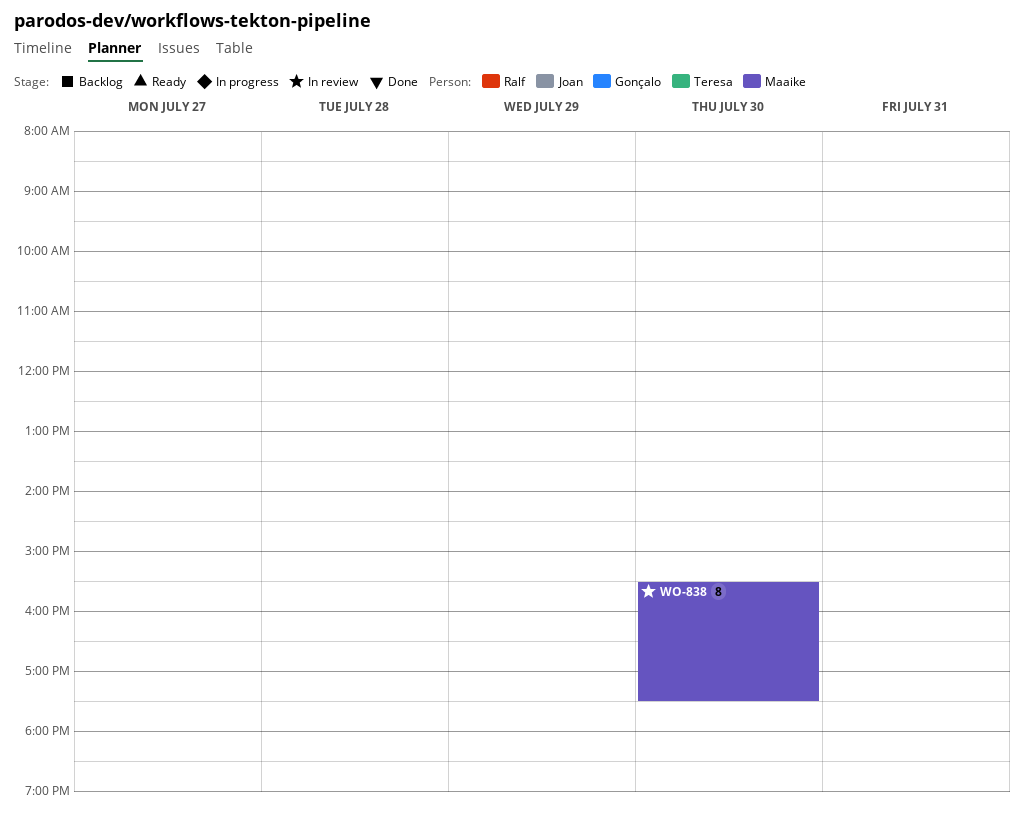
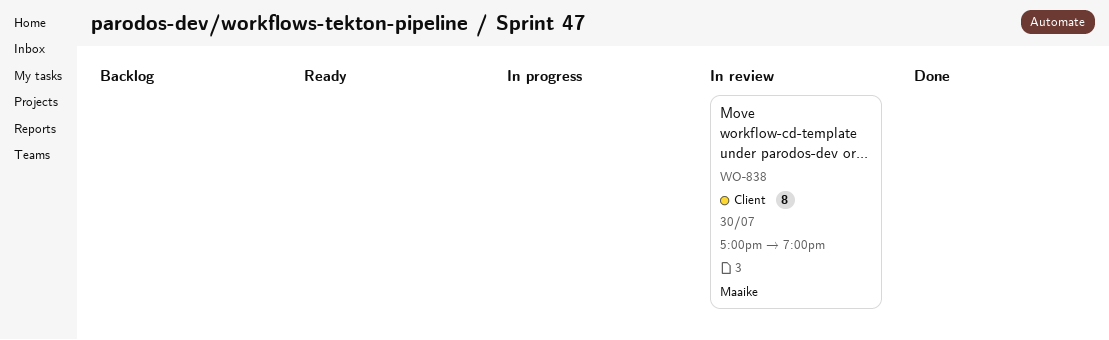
WO-838, begins: 15:30 -> 17:00
WO-838, ends: 17:30 -> 19:00

